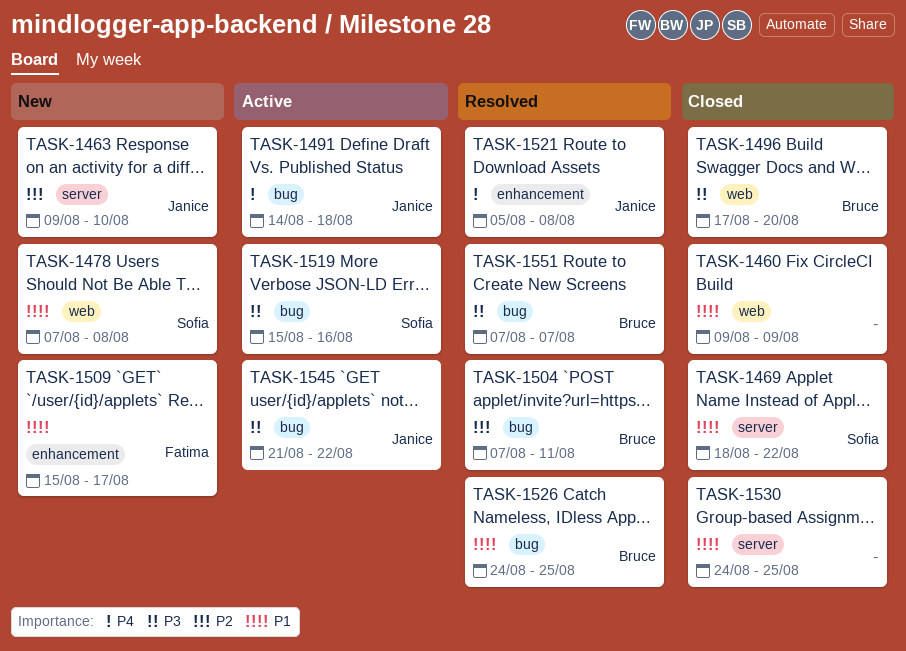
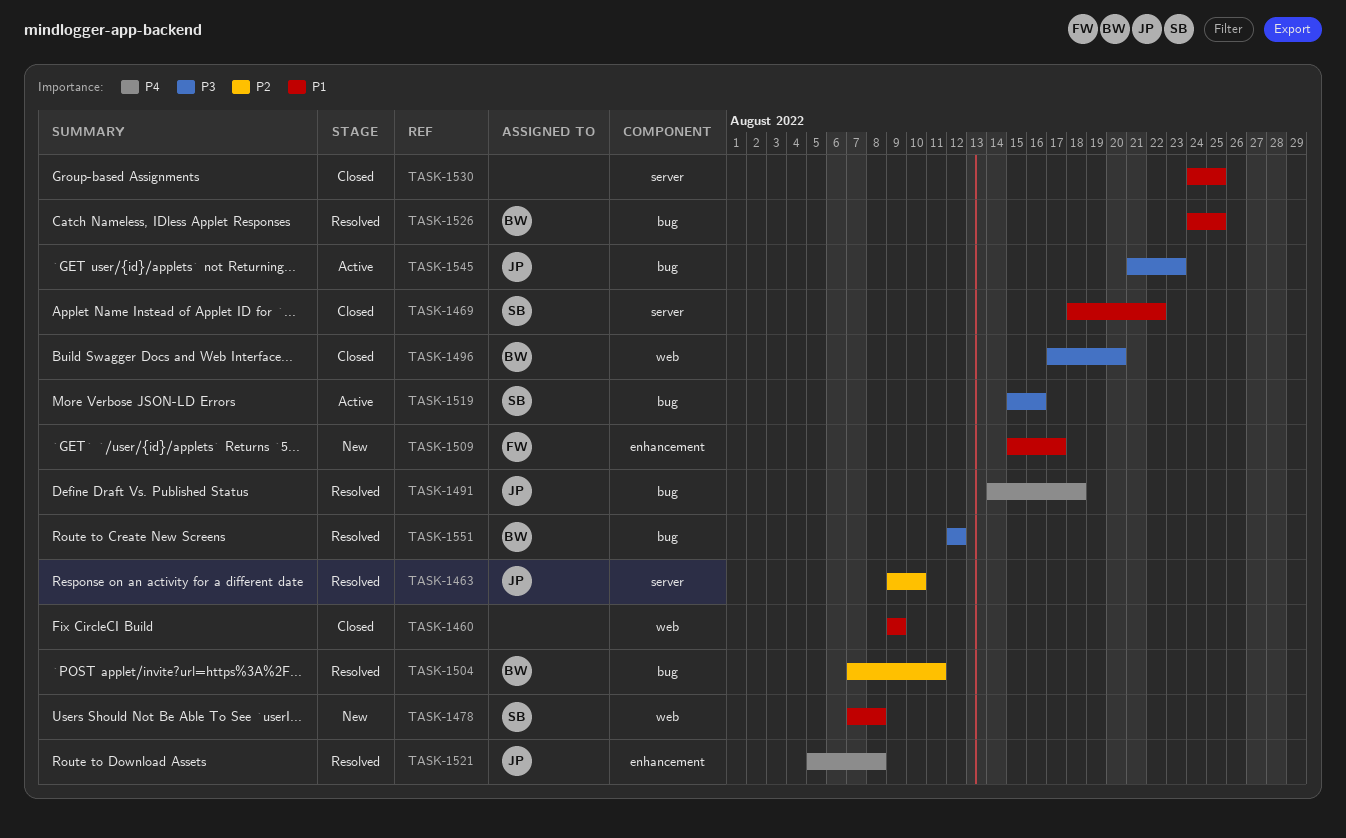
TASK-1463, status: New -> Resolved
TASK-1491, status: Active -> Resolved
TASK-1545, due: Aug 22 -> Aug 23
TASK-1551, start: Aug 7 -> Aug 12
TASK-1551, due: Aug 7 -> Aug 12

